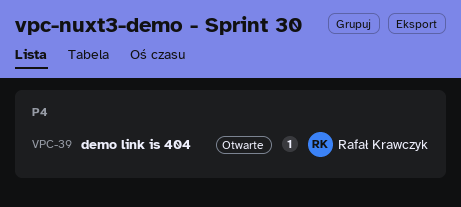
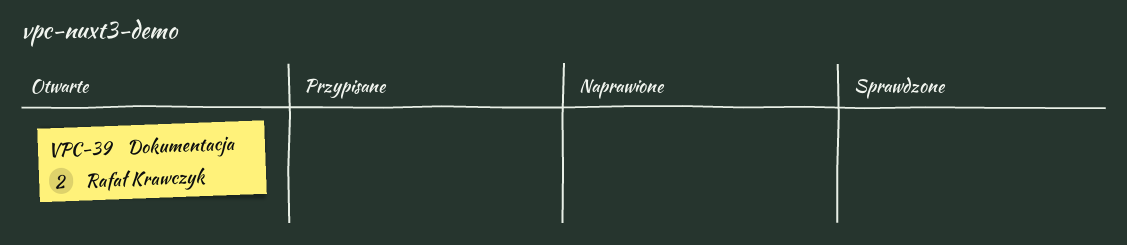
VPC-39, estimate: 1 -> 2

